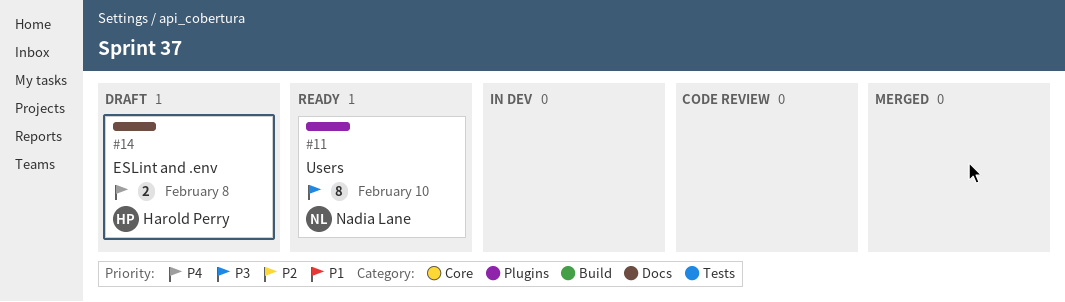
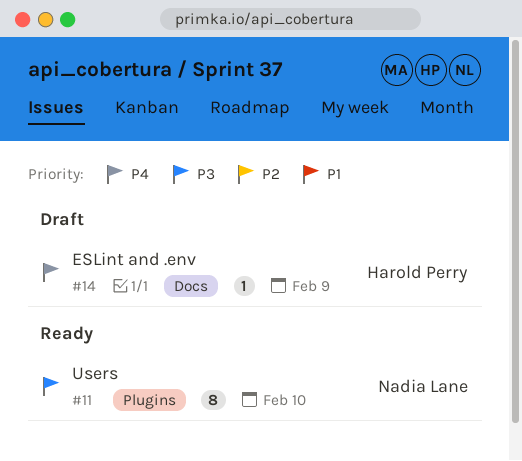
#14, estimate: 2 -> 1
#14, due: Feb 8 -> Feb 9

